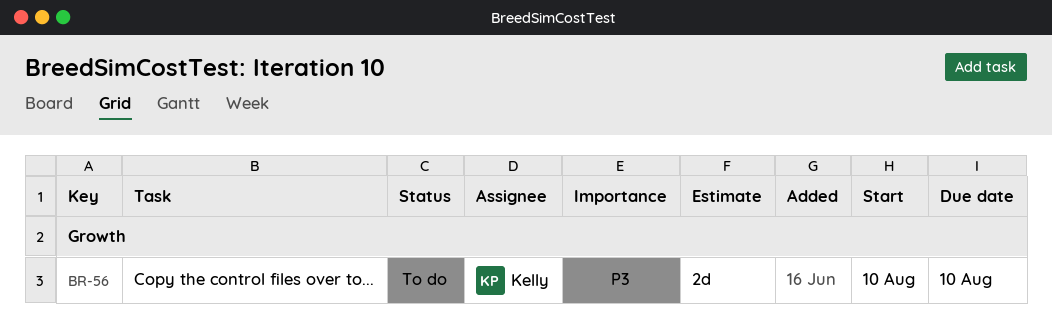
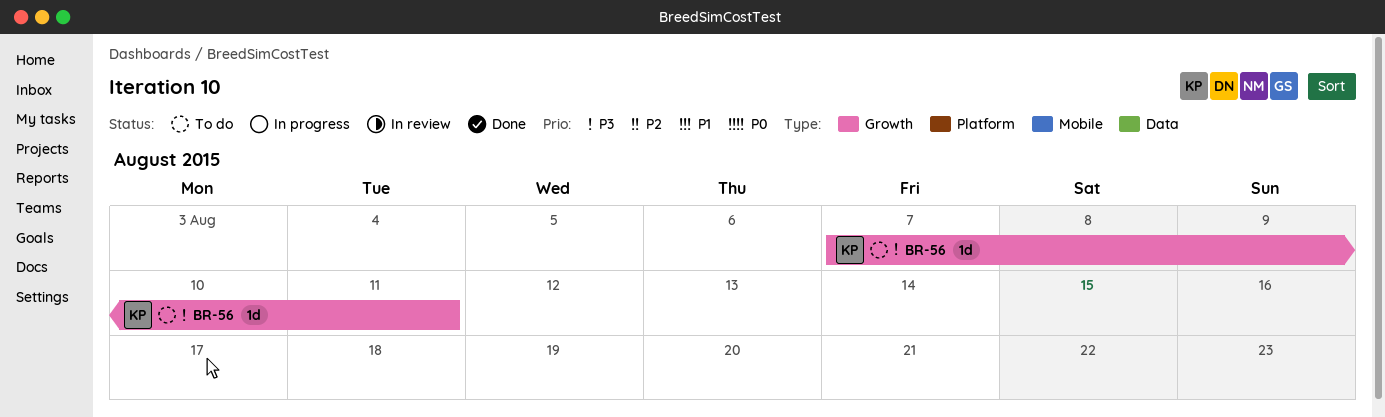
BR-56, estimate: 2d -> 1d
BR-56, start: Aug 10 -> Aug 7
BR-56, due: Aug 10 -> Aug 11

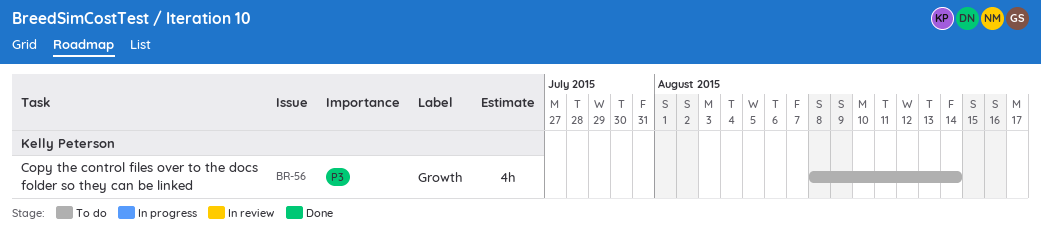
BR-56, estimate: 1d -> 4h
BR-56, start: Aug 7 -> Aug 8
BR-56, due: Aug 11 -> Aug 14

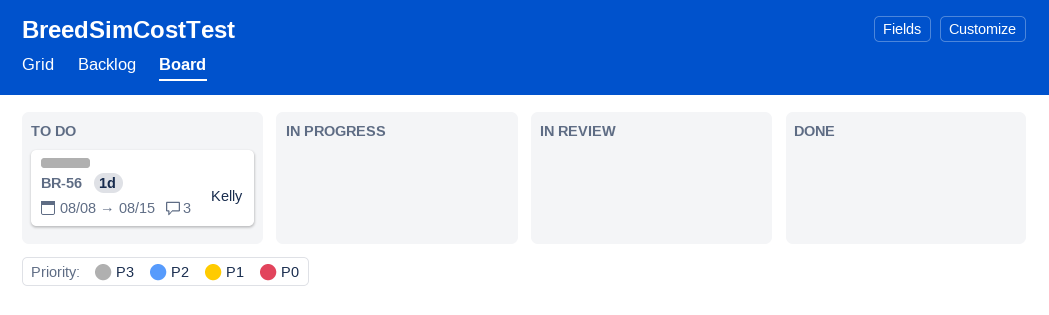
BR-56, estimate: 4h -> 1d
BR-56, due: Aug 14 -> Aug 15

